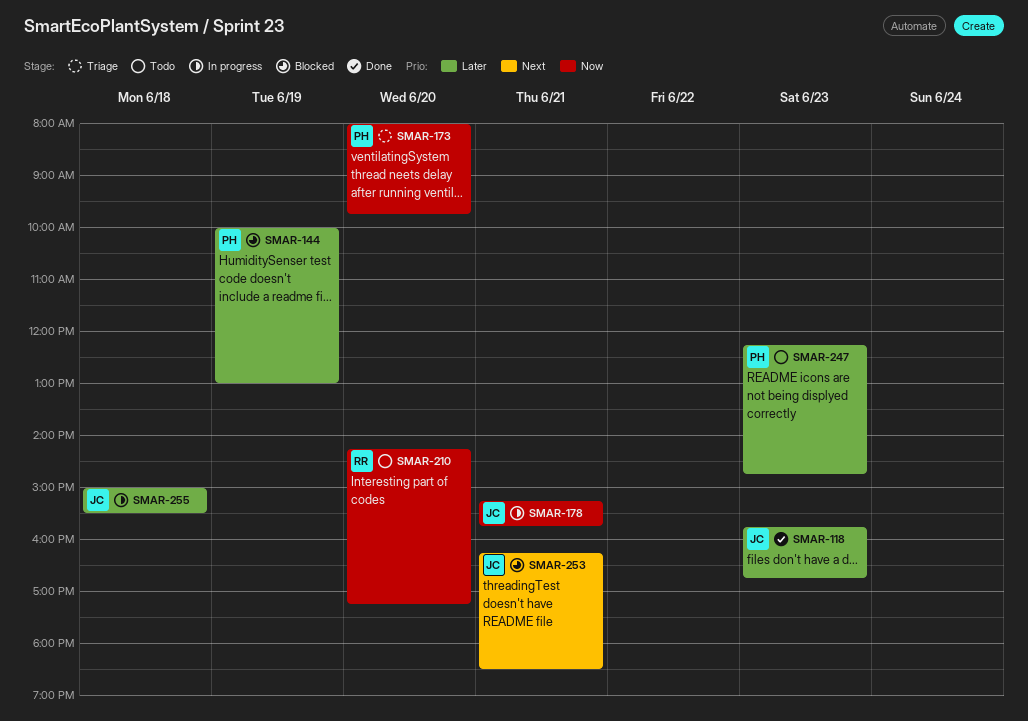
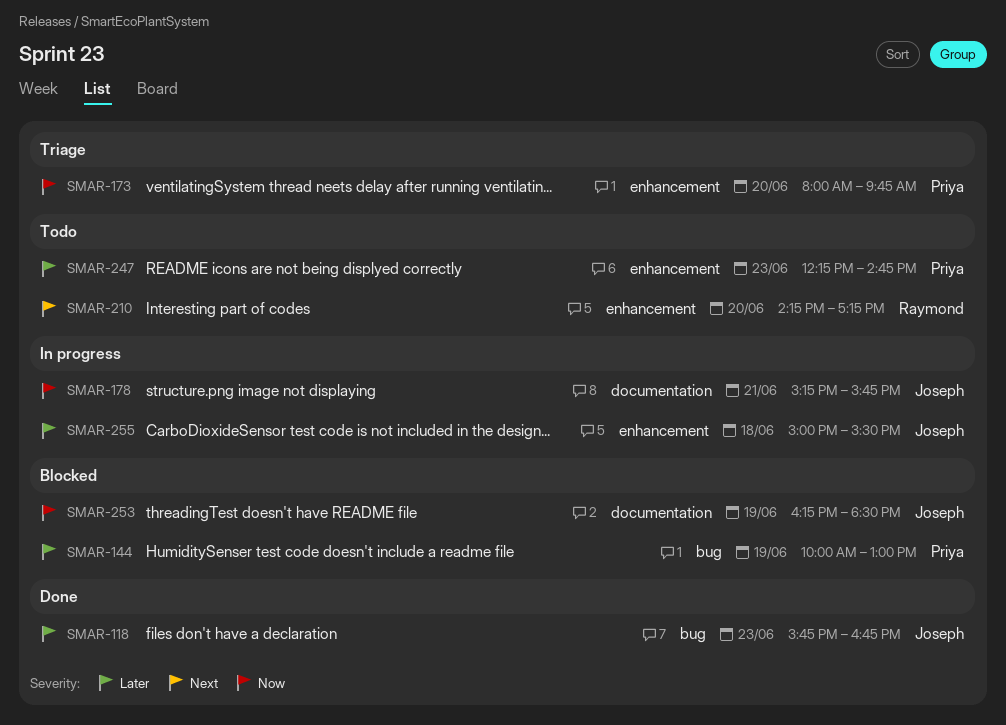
SMAR-210, priority: Now -> Next
SMAR-253, priority: Next -> Now
SMAR-253, day: Jun 21 -> Jun 19

